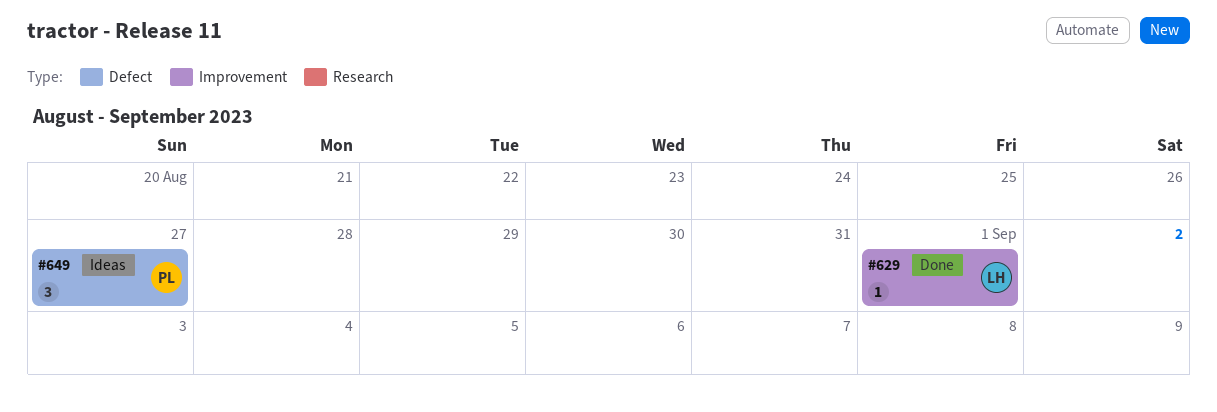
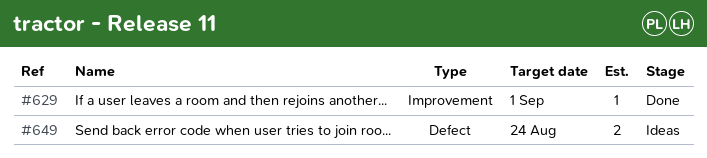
#649, estimate: 3 -> 2
#649, due: Aug 27 -> Aug 24

